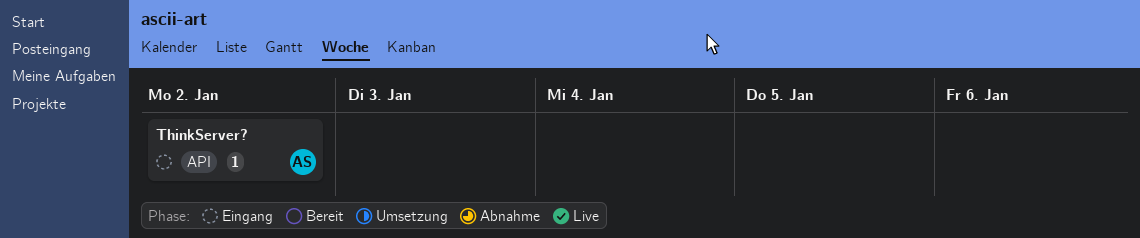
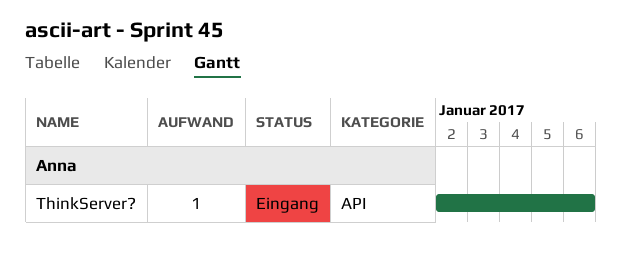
ThinkServer?, due: Jan 2 -> Jan 6

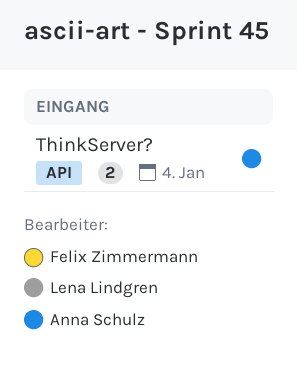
ThinkServer?, estimate: 1 -> 2
ThinkServer?, due: Jan 6 -> Jan 4

